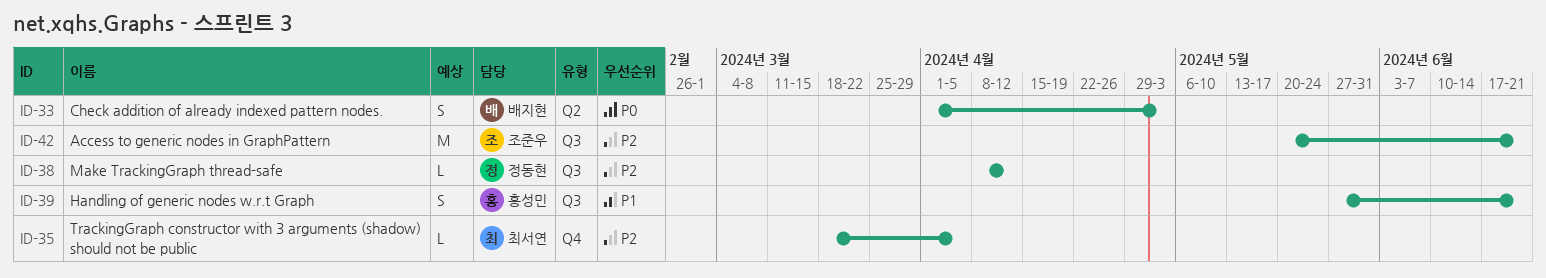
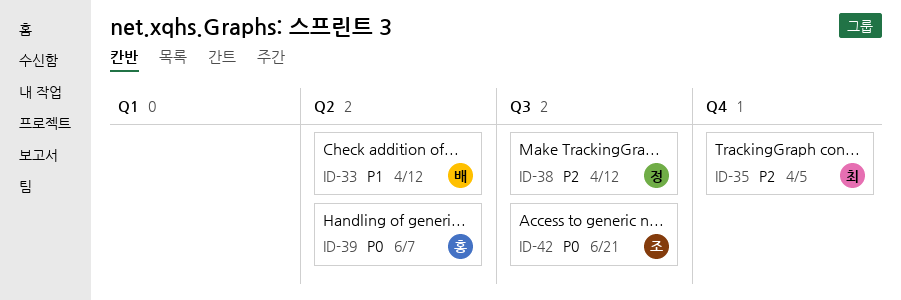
ID-33, priority: P0 -> P1
ID-33, due: May 3 -> Apr 12
ID-39, priority: P1 -> P0
ID-39, label: Q3 -> Q2
ID-39, due: Jun 21 -> Jun 7
ID-42, priority: P2 -> P0

